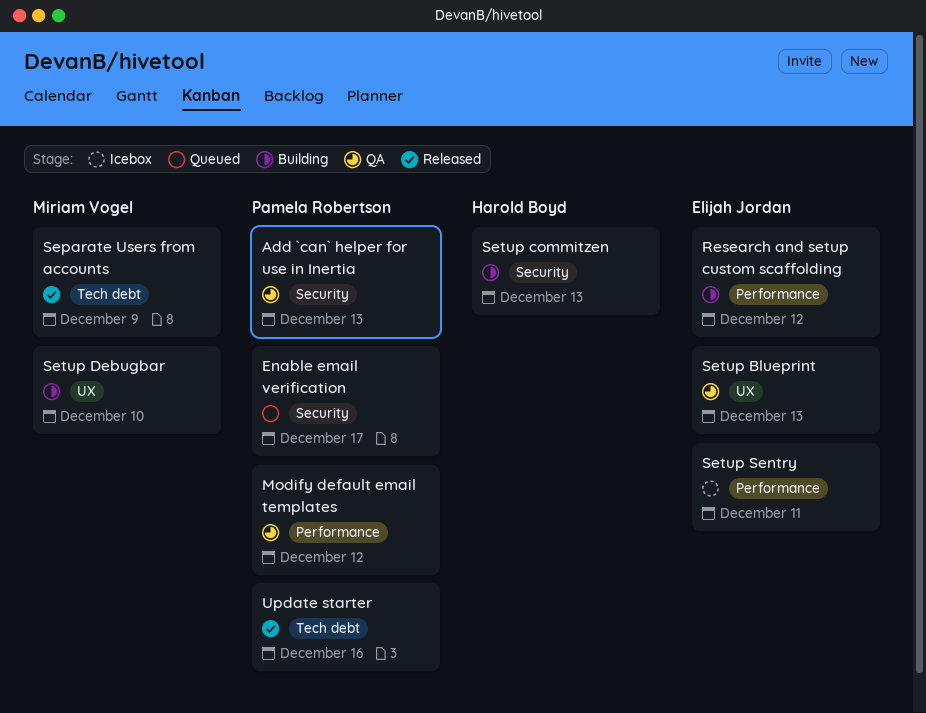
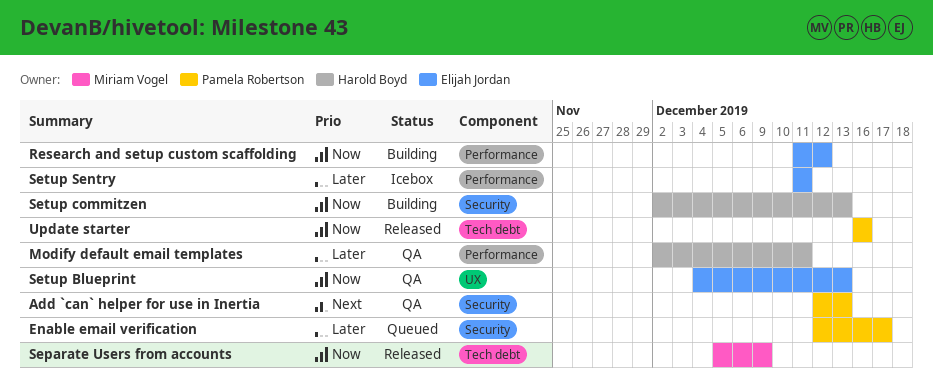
Modify default email templates, owner: Pamela Robertson -> Harold Boyd
Modify default email templates, due: Dec 12 -> Dec 11
Setup Debugbar: present -> none

